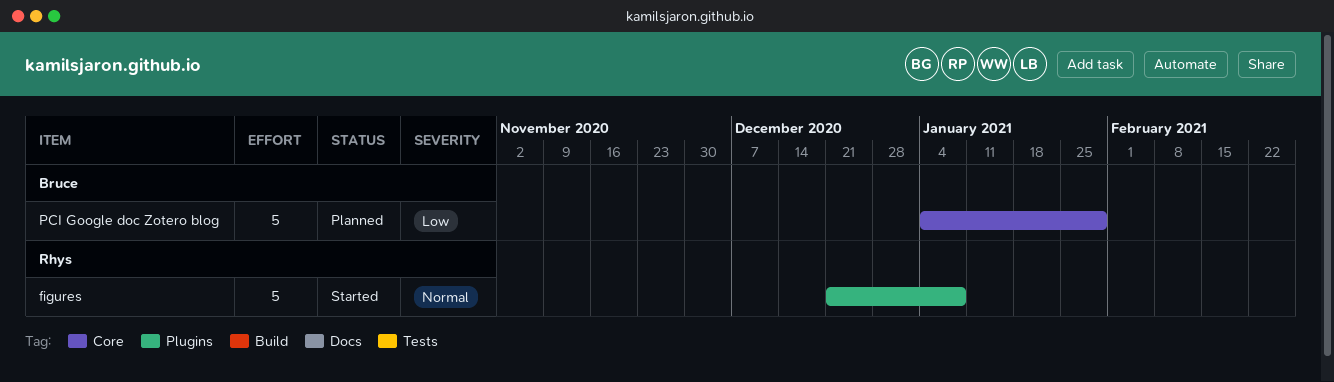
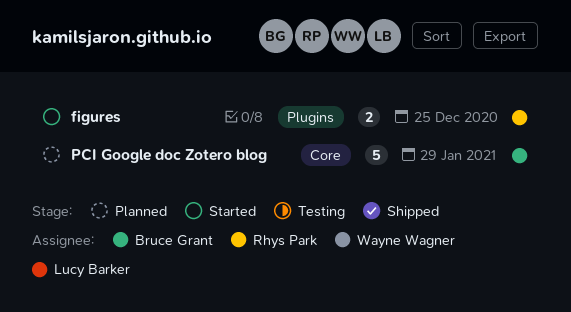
figures, estimate: 5 -> 2
figures, due: Jan 8 -> Dec 25

